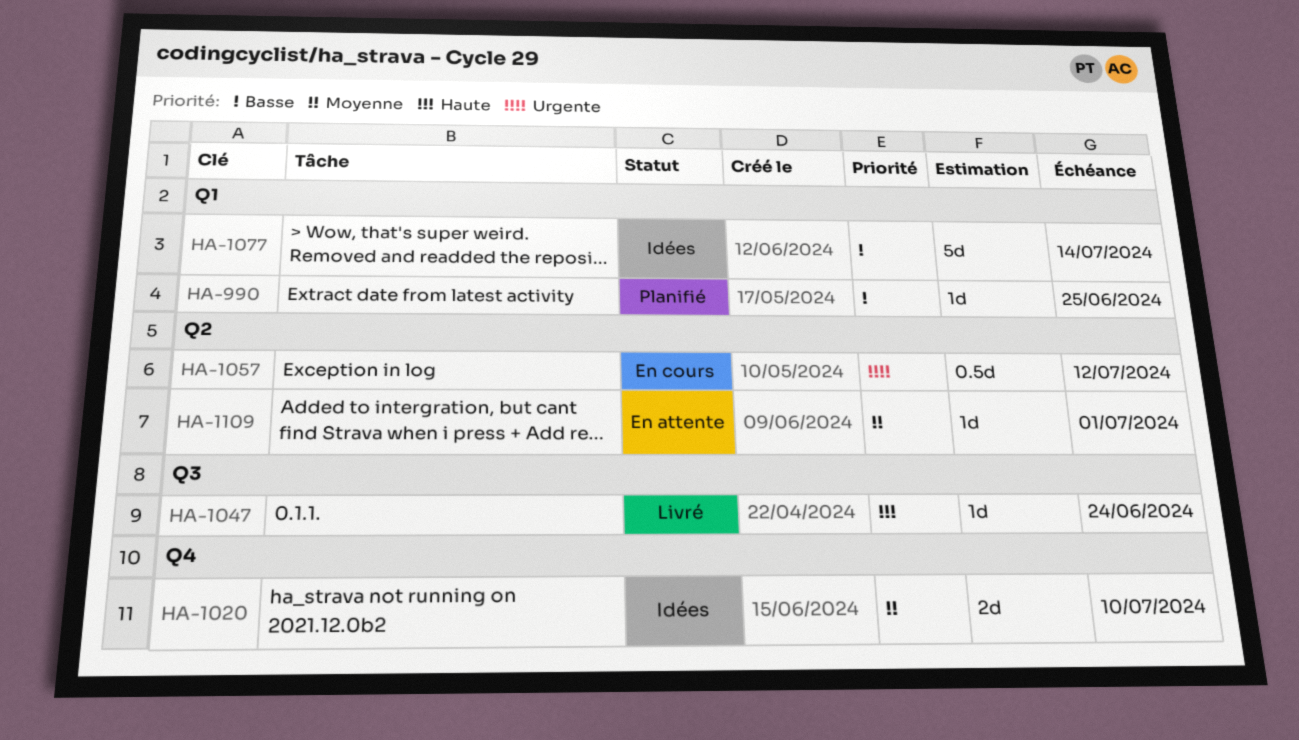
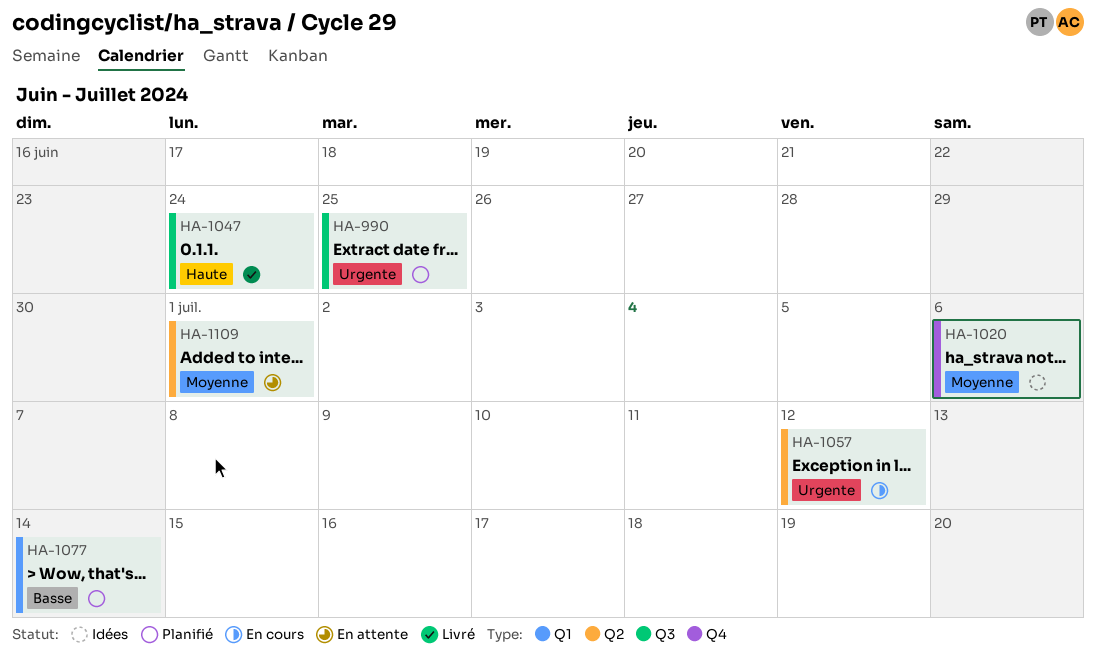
HA-990, priority: Basse -> Urgente
HA-990, label: Q1 -> Q3
HA-1020, due: Jul 10 -> Jul 6
HA-1077, status: Idées -> Planifié

